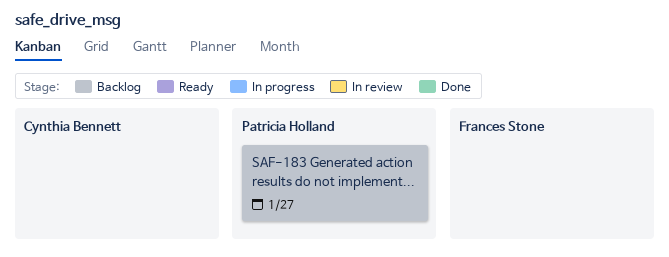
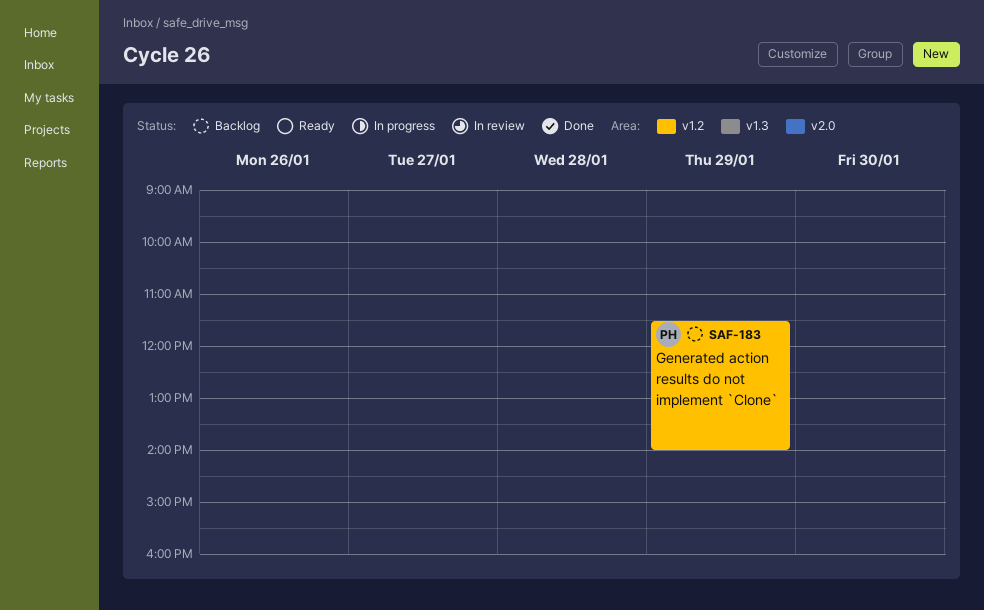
SAF-183, day: Jan 27 -> Jan 29

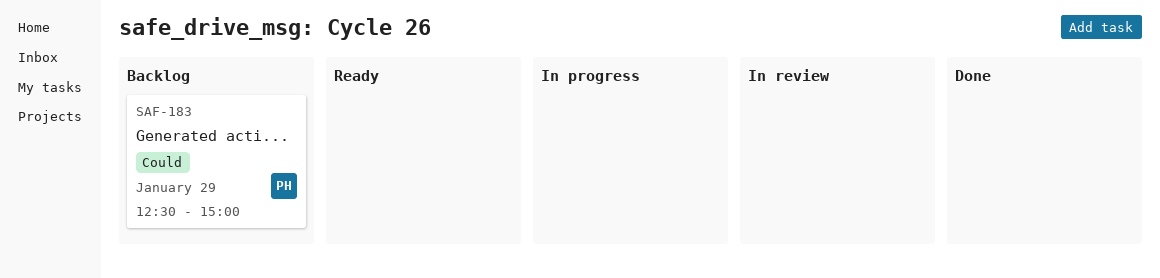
SAF-183, begins: 11:30 -> 12:30
SAF-183, ends: 14:00 -> 15:00

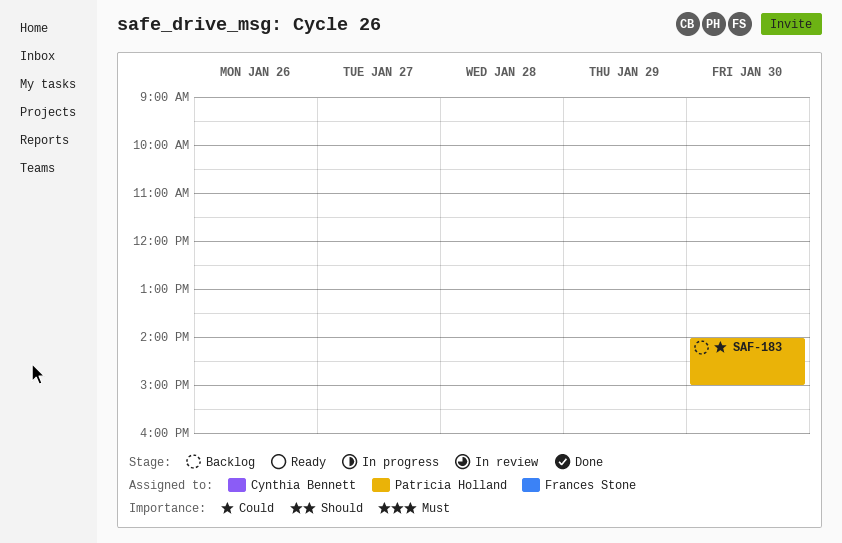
SAF-183, day: Jan 29 -> Jan 30
SAF-183, begins: 12:30 -> 14:00

